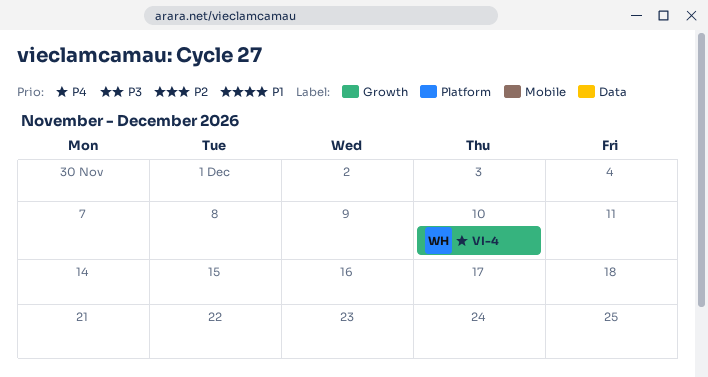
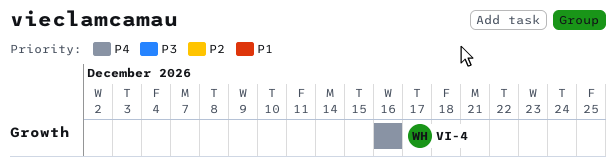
VI-4, start: Dec 10 -> Dec 16
VI-4, due: Dec 10 -> Dec 16

